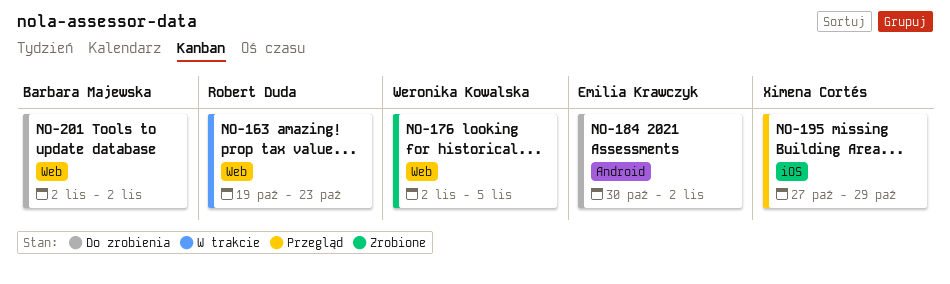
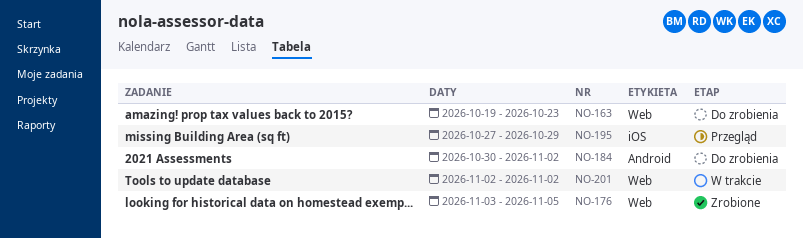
NO-163, status: W trakcie -> Do zrobienia
NO-176, start: Nov 2 -> Nov 3
NO-201, status: Do zrobienia -> W trakcie

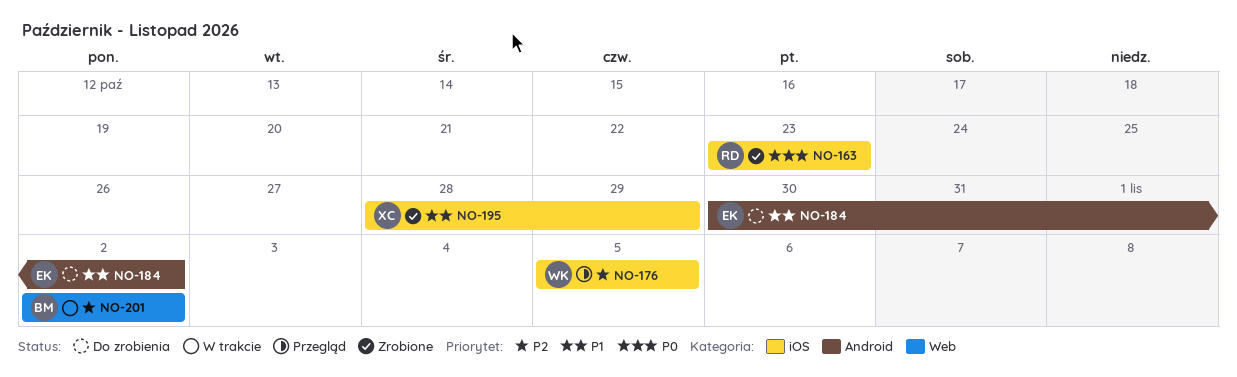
NO-163, status: Do zrobienia -> Zrobione
NO-163, label: Web -> iOS
NO-163, start: Oct 19 -> Oct 23
NO-176, status: Zrobione -> Przegląd
NO-176, label: Web -> iOS
NO-176, start: Nov 3 -> Nov 5
NO-195, status: Przegląd -> Zrobione
NO-195, start: Oct 27 -> Oct 28

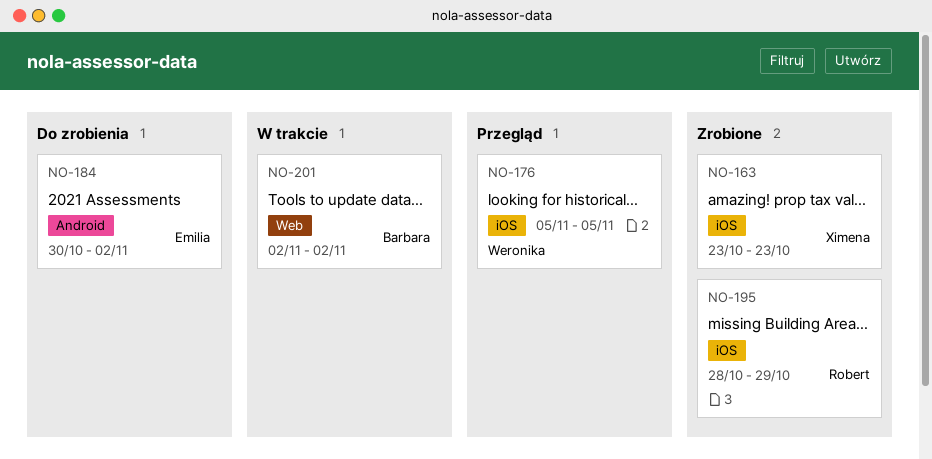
NO-163, owner: Robert -> Ximena
NO-195, owner: Ximena -> Robert

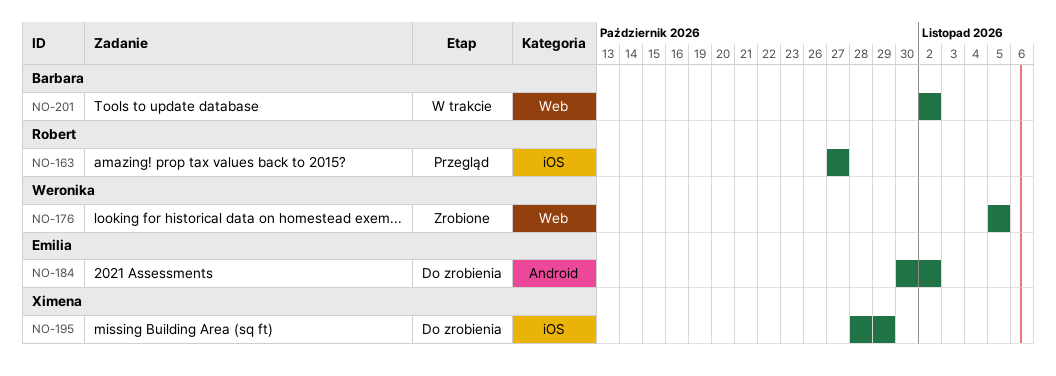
NO-163, status: Zrobione -> Przegląd
NO-163, owner: Ximena -> Robert
NO-163, start: Oct 23 -> Oct 27
NO-163, due: Oct 23 -> Oct 27
NO-176, status: Przegląd -> Zrobione
NO-176, label: iOS -> Web
NO-195, status: Zrobione -> Do zrobienia
NO-195, owner: Robert -> Ximena

